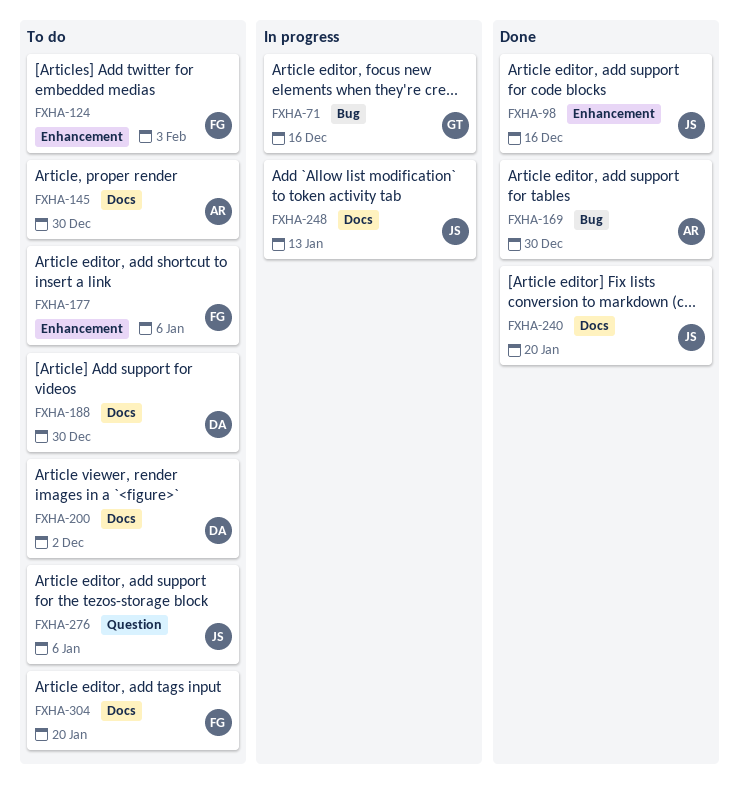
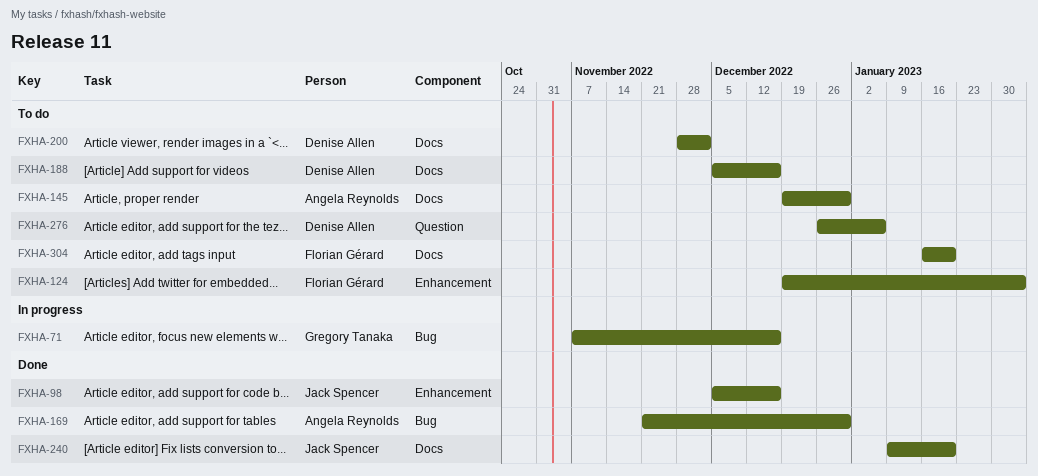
FXHA-177: present -> none
FXHA-188, due: Dec 30 -> Dec 16
FXHA-248: present -> none
FXHA-276, owner: Jack Spencer -> Denise Allen

